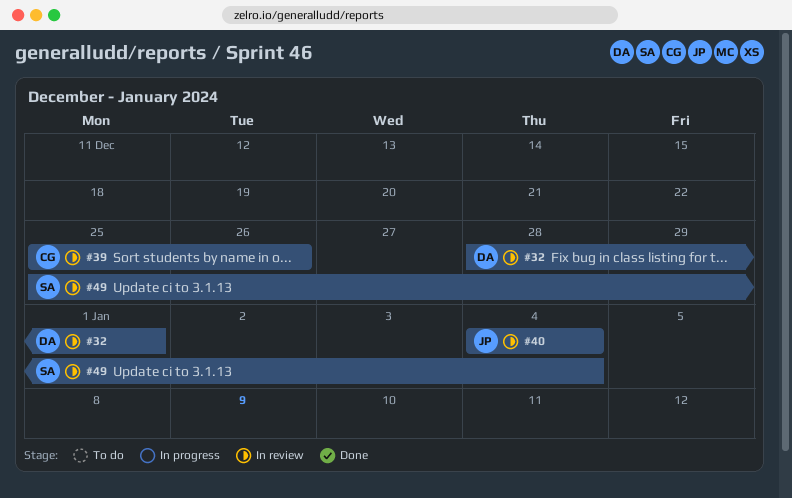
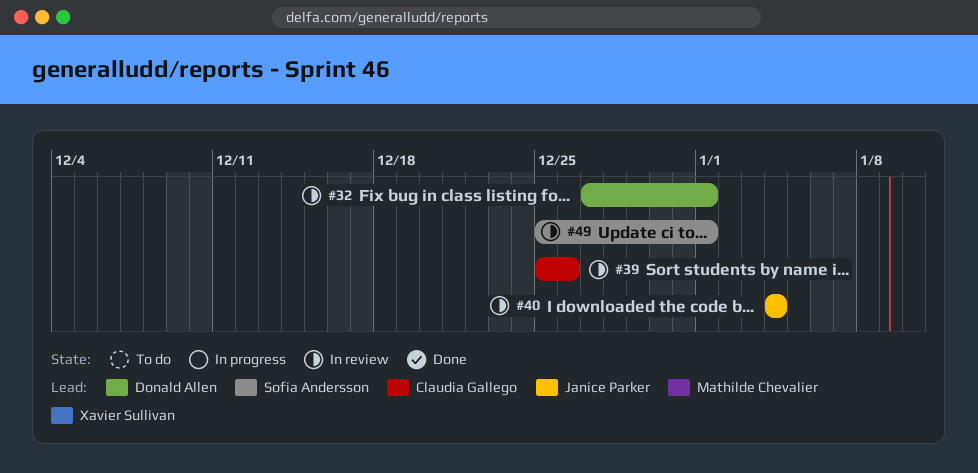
#32, start: Dec 28 -> Dec 27
#49, due: Jan 4 -> Jan 1

